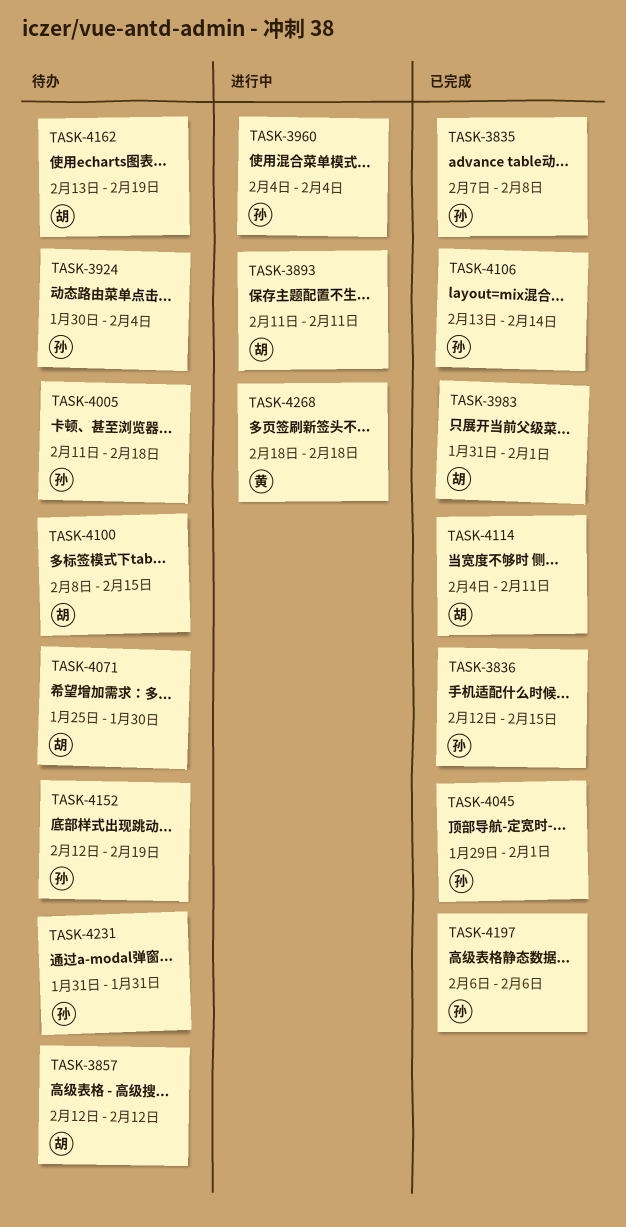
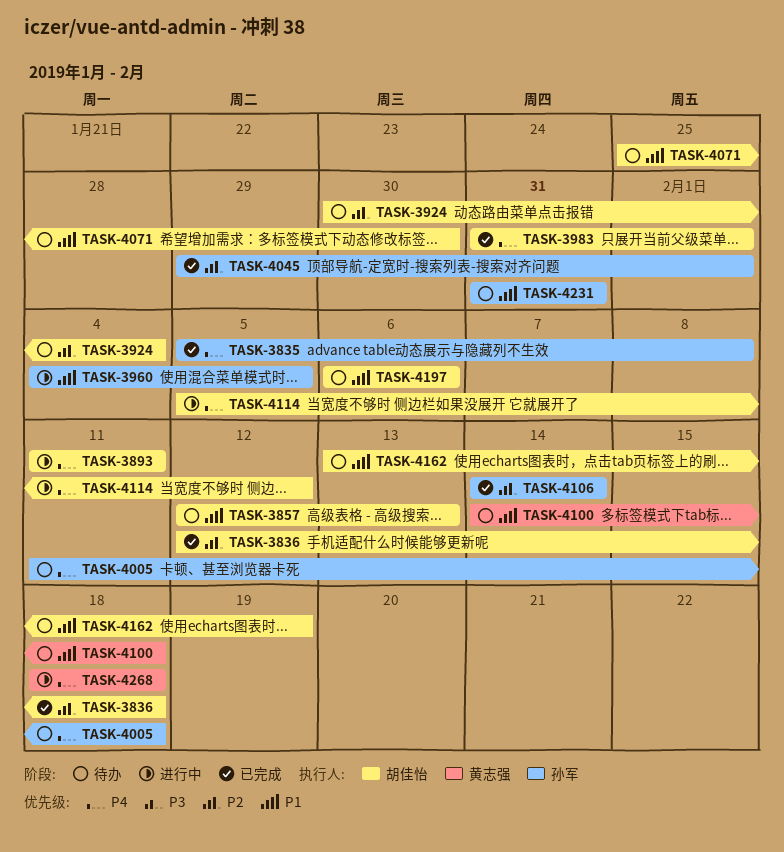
TASK-3835, start: Feb 7 -> Feb 5
TASK-3836, owner: 孙军 -> 胡佳怡
TASK-3836, due: Feb 15 -> Feb 18
TASK-3857, due: Feb 12 -> Feb 13
TASK-3924, owner: 孙军 -> 胡佳怡
TASK-3960, due: Feb 4 -> Feb 5
TASK-4100, owner: 胡佳怡 -> 黄志强
TASK-4100, start: Feb 8 -> Feb 14
TASK-4100, due: Feb 15 -> Feb 18
TASK-4106, start: Feb 13 -> Feb 14
TASK-4114, status: 已完成 -> 进行中
TASK-4114, start: Feb 4 -> Feb 5
TASK-4114, due: Feb 11 -> Feb 12
TASK-4152: present -> none
TASK-4197, status: 已完成 -> 待办
TASK-4197, owner: 孙军 -> 胡佳怡

